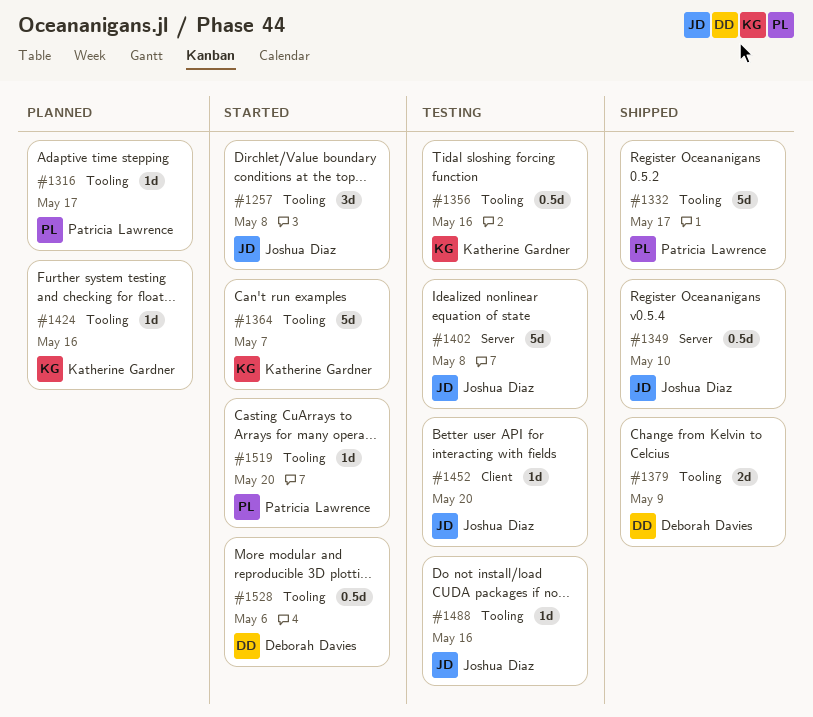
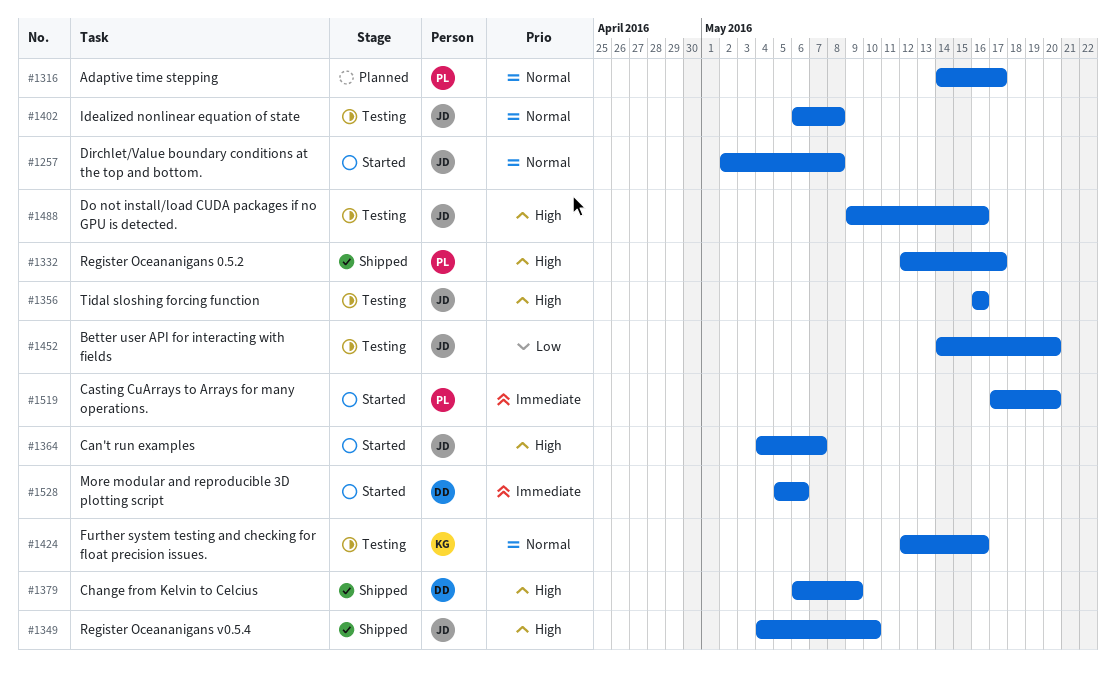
#1356, owner: Katherine Gardner -> Joshua Diaz
#1364, owner: Katherine Gardner -> Joshua Diaz
#1424, status: Planned -> Testing

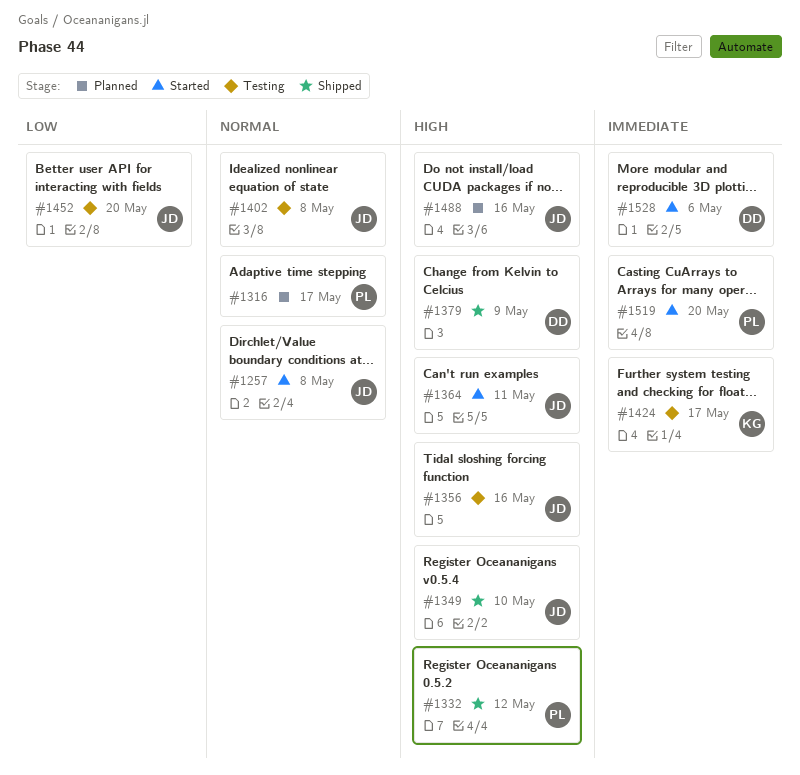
#1332, due: May 17 -> May 12
#1364, due: May 7 -> May 11
#1424, priority: Normal -> Immediate
#1424, due: May 16 -> May 17
#1488, status: Testing -> Planned

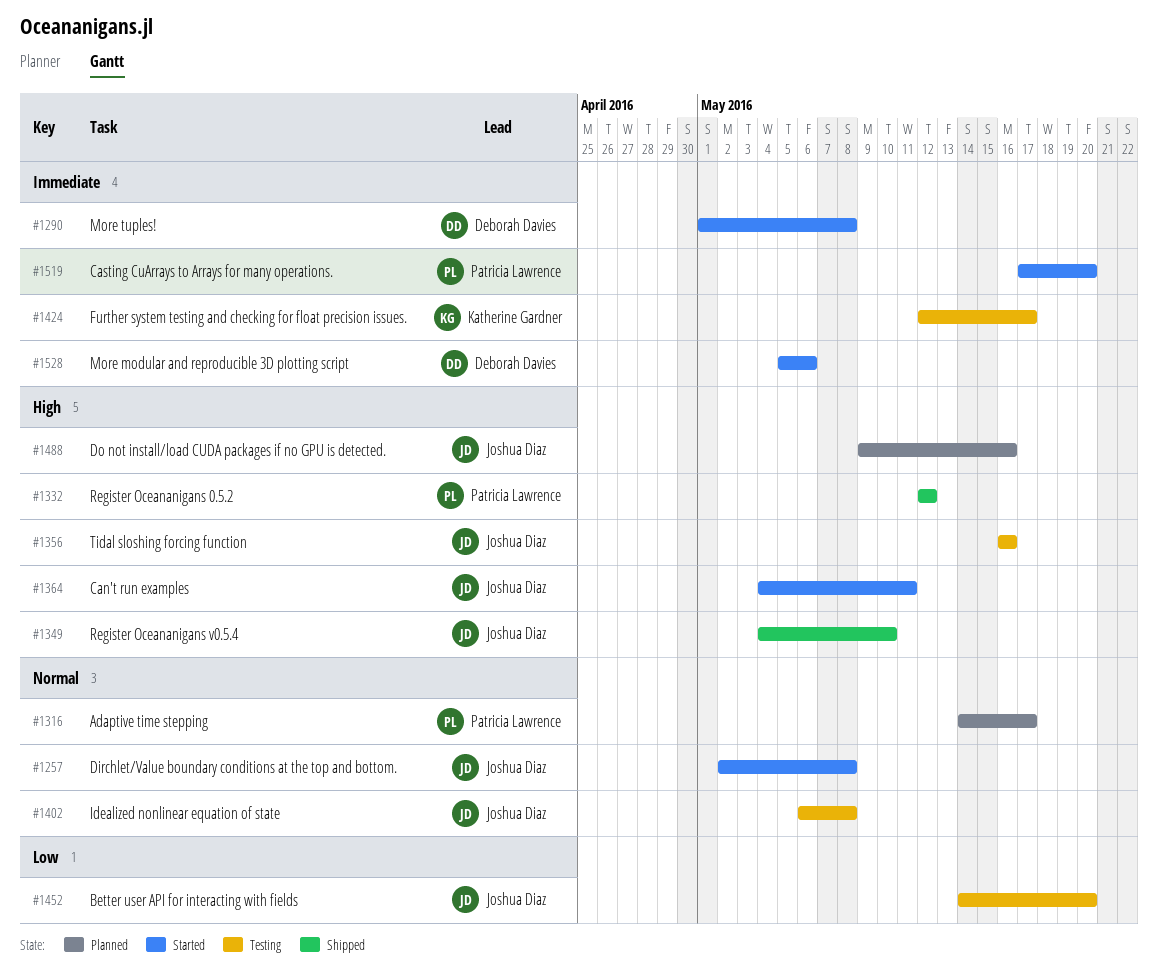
#1290: none -> present
#1379: present -> none

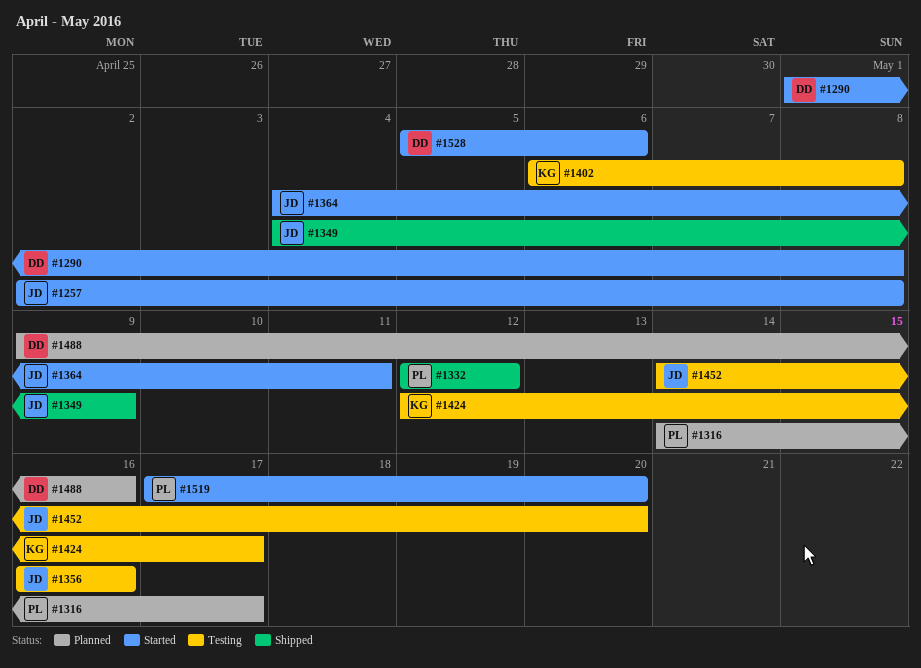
#1349, due: May 10 -> May 9
#1402, owner: Joshua Diaz -> Katherine Gardner
#1488, owner: Joshua Diaz -> Deborah Davies

